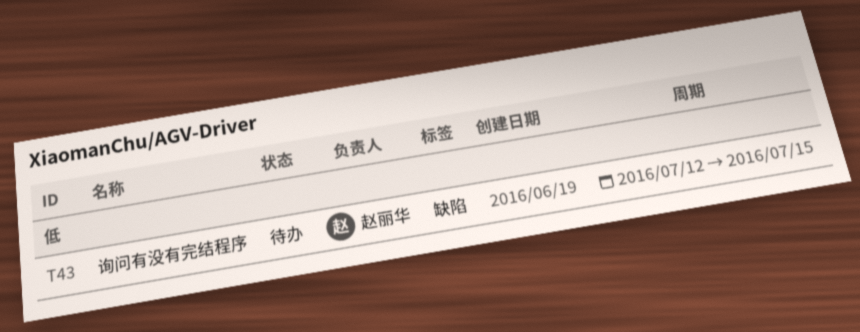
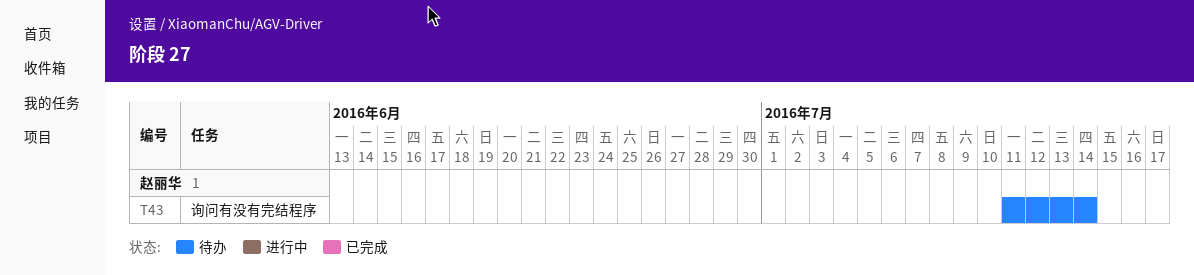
T43, start: Jul 12 -> Jul 11
T43, due: Jul 15 -> Jul 14

